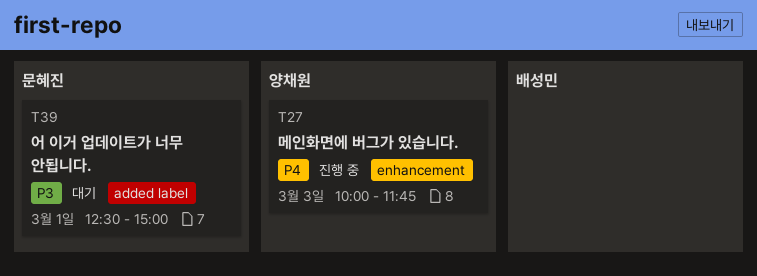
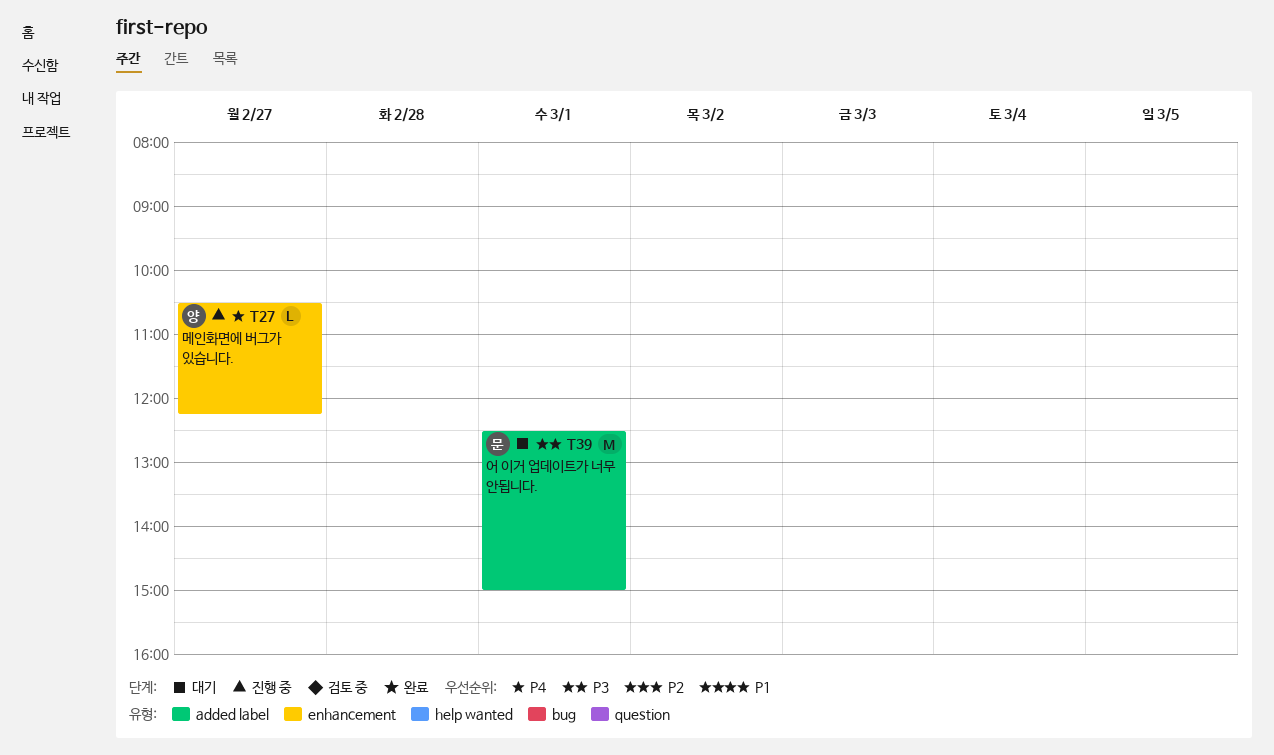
T27, day: Mar 3 -> Feb 27
T27, begins: 10:00 -> 10:30
T27, ends: 11:45 -> 12:15

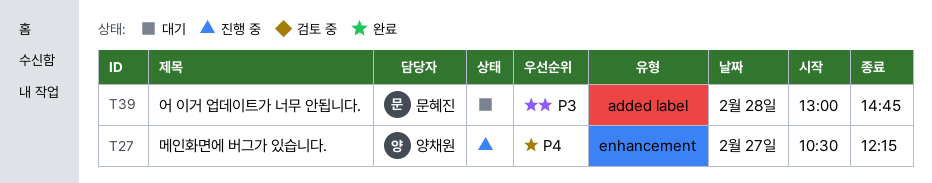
T39, day: Mar 1 -> Feb 28
T39, begins: 12:30 -> 13:00
T39, ends: 15:00 -> 14:45

